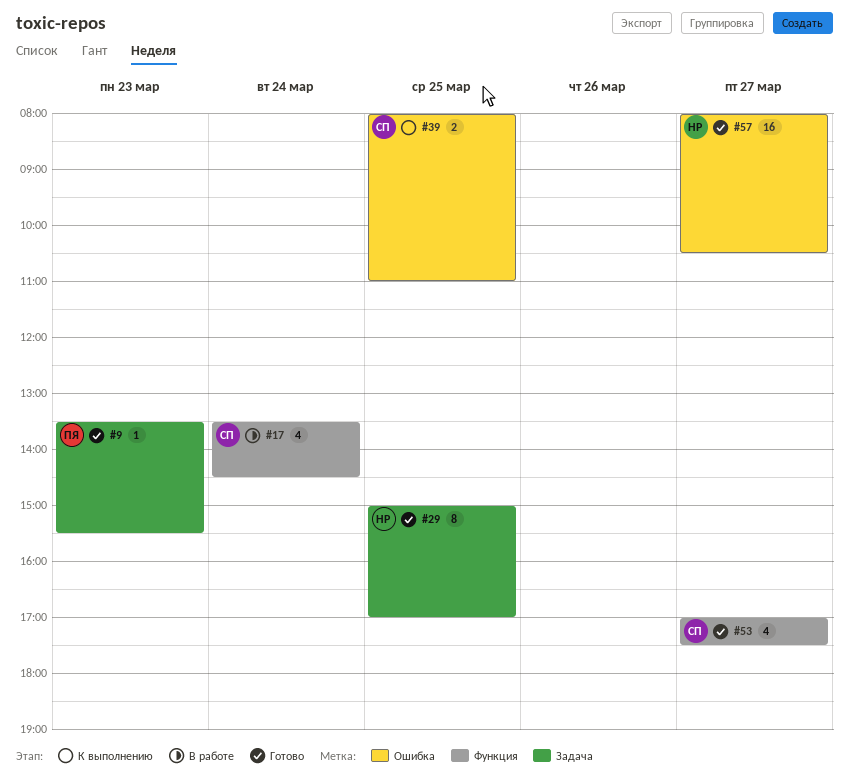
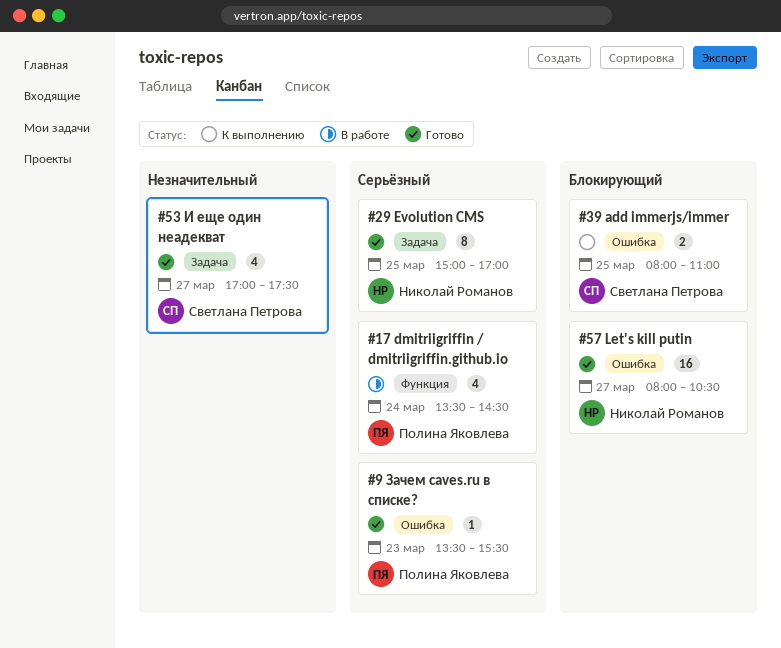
#9, label: Задача -> Ошибка
#17, owner: Светлана Петрова -> Полина Яковлева
#53, label: Функция -> Задача

